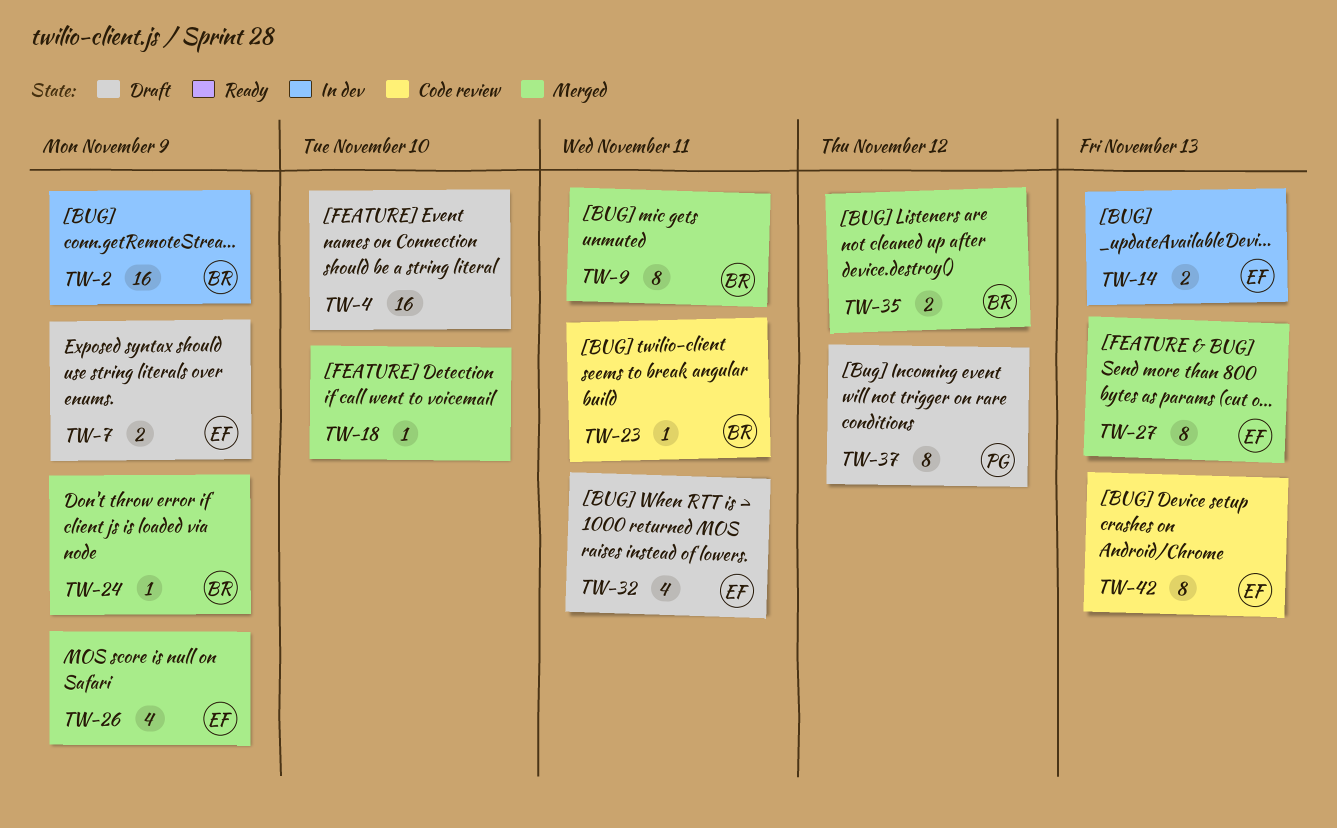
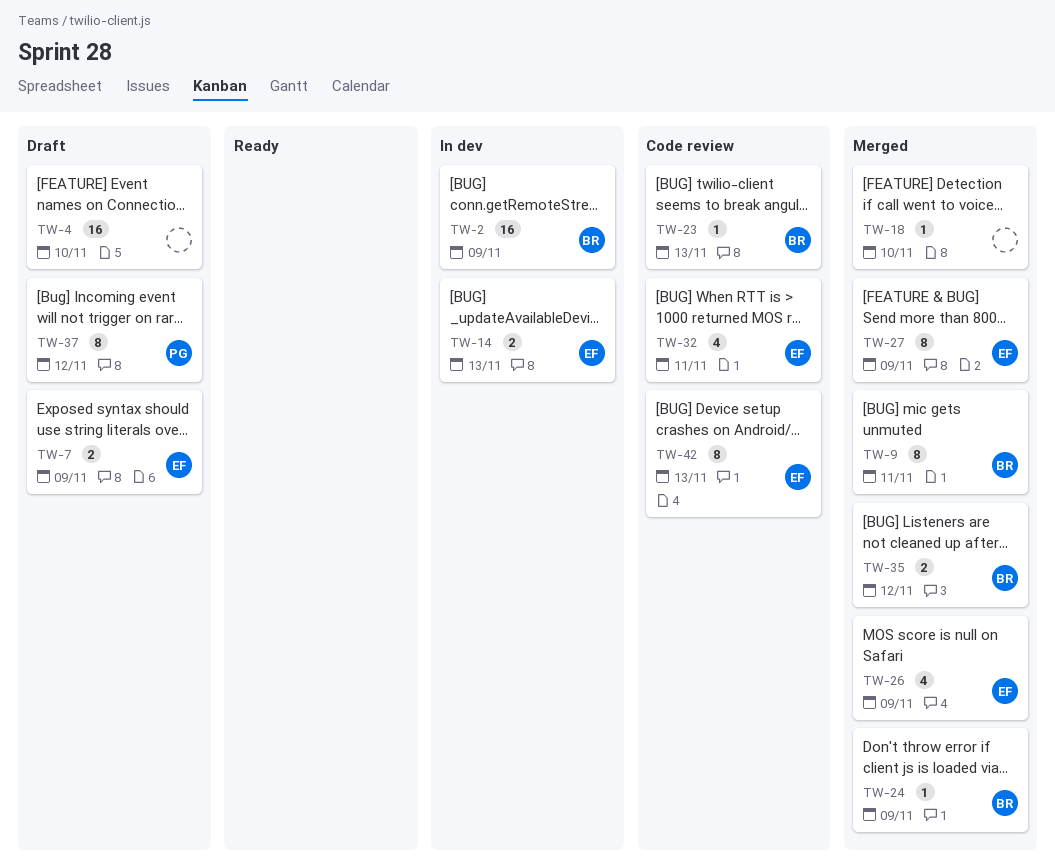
TW-23, due: Nov 11 -> Nov 13
TW-27, due: Nov 13 -> Nov 9
TW-32, status: Draft -> Code review

